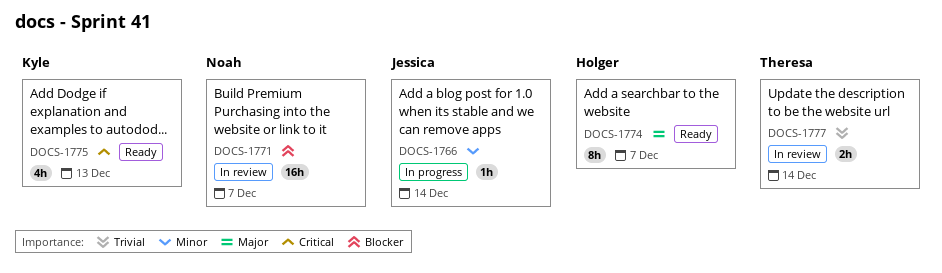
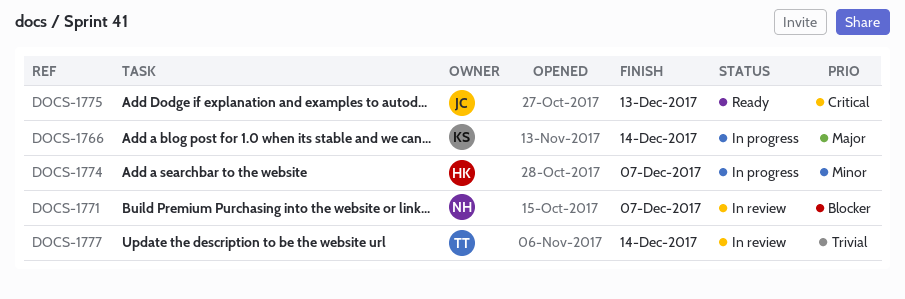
DOCS-1766, owner: Jessica -> Kyle
DOCS-1766, priority: Minor -> Major
DOCS-1774, status: Ready -> In progress
DOCS-1774, priority: Major -> Minor
DOCS-1775, owner: Kyle -> Jessica

